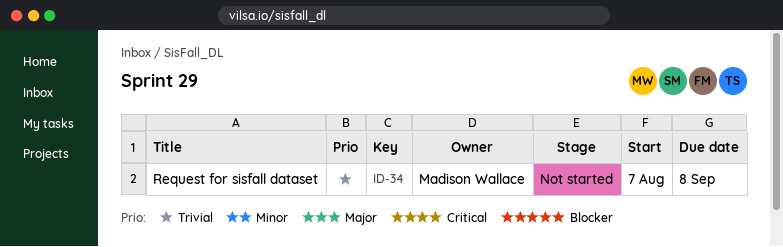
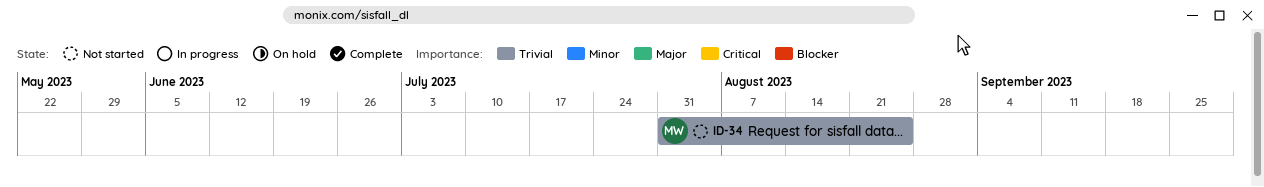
ID-34, start: Aug 7 -> Jul 31
ID-34, due: Sep 8 -> Aug 25

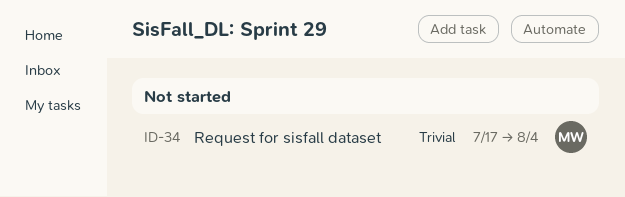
ID-34, start: Jul 31 -> Jul 17
ID-34, due: Aug 25 -> Aug 4

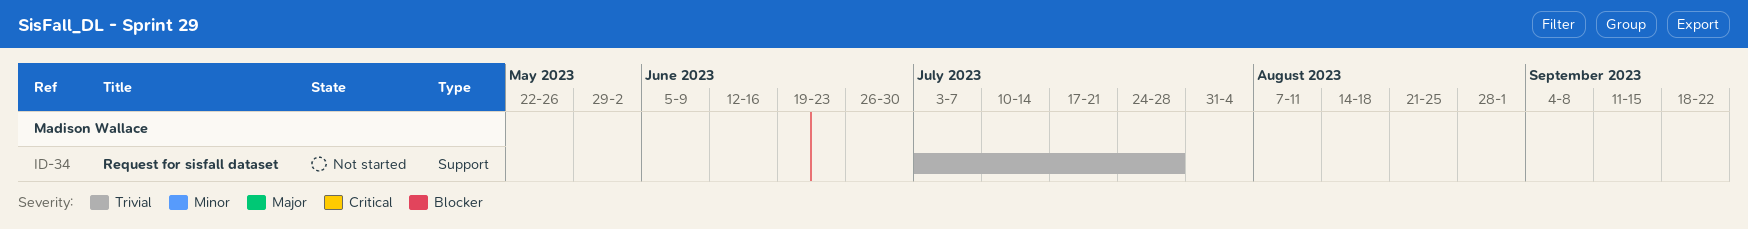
ID-34, start: Jul 17 -> Jul 3
ID-34, due: Aug 4 -> Jul 28

